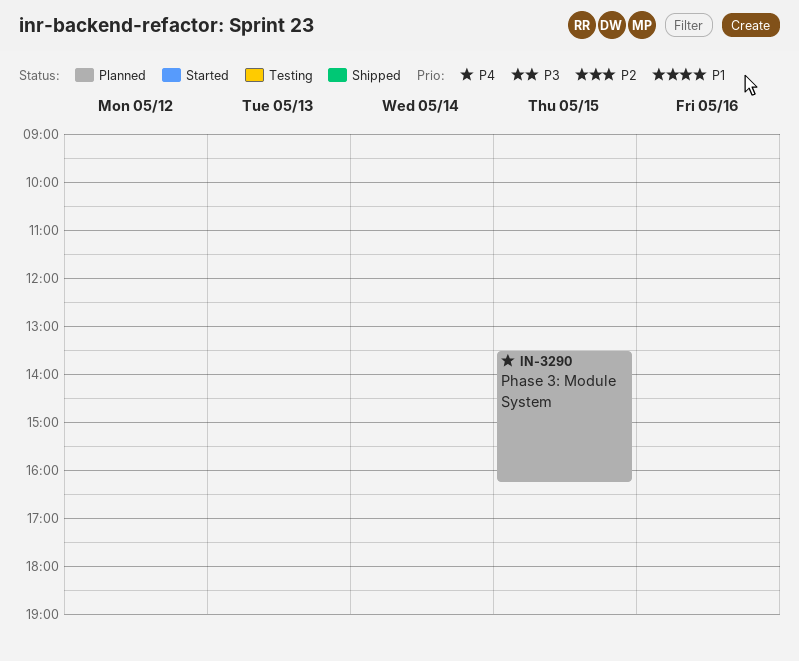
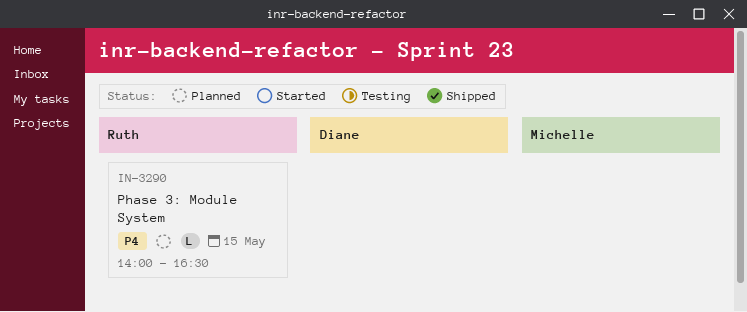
IN-3290, begins: 13:30 -> 14:00
IN-3290, ends: 16:15 -> 16:30

